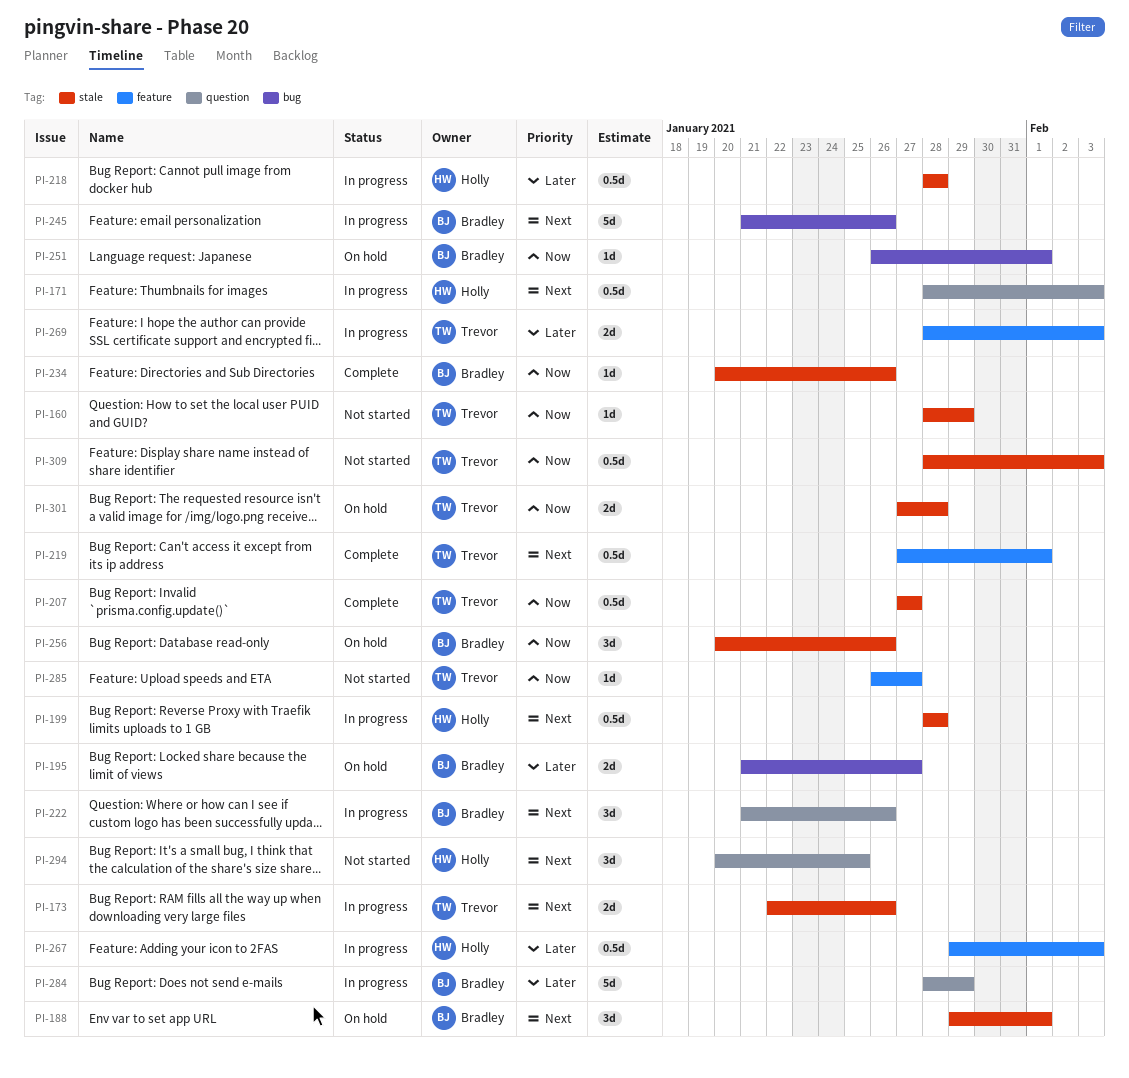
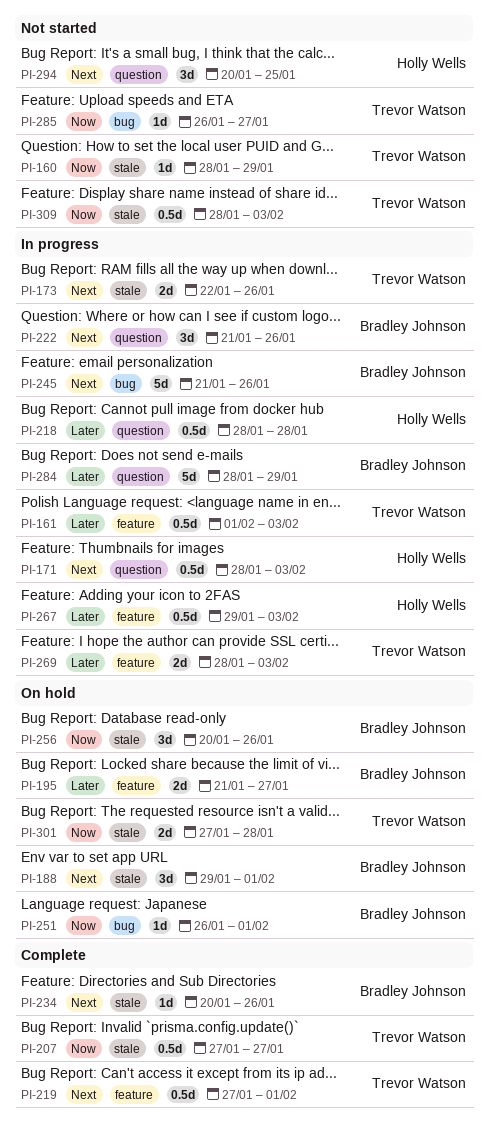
PI-161: none -> present
PI-195, label: bug -> feature
PI-199: present -> none
PI-218, label: stale -> question
PI-234, priority: Now -> Next
PI-285, label: feature -> bug

